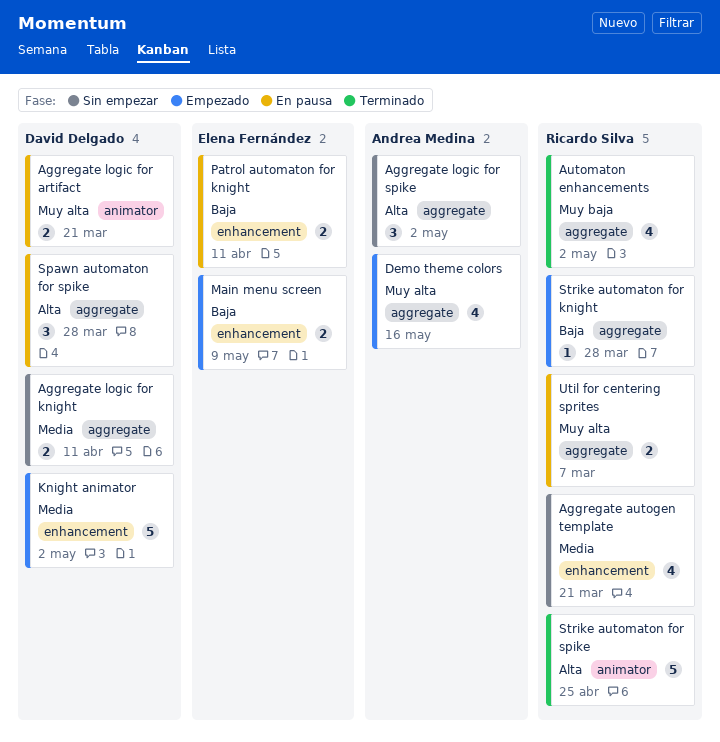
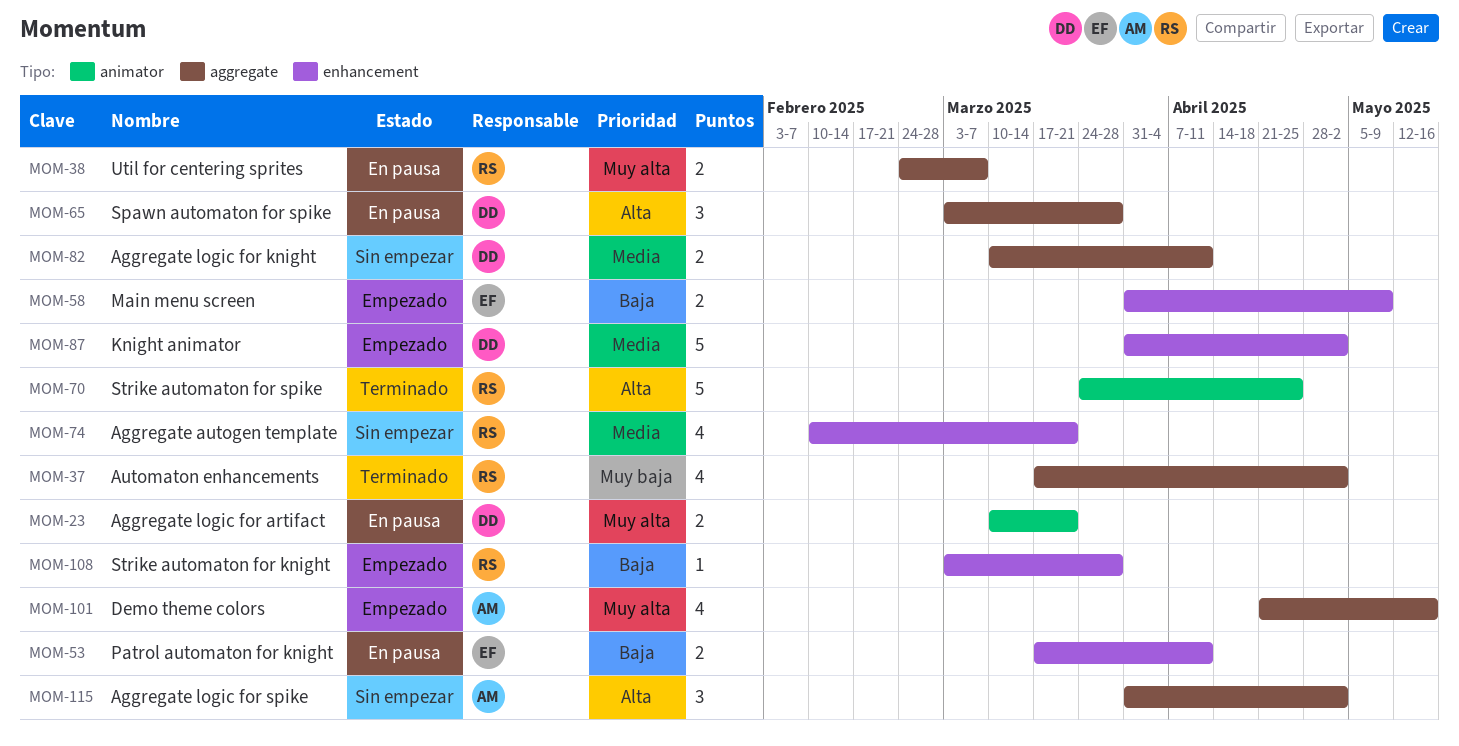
Strike automaton for knight, label: aggregate -> enhancement

